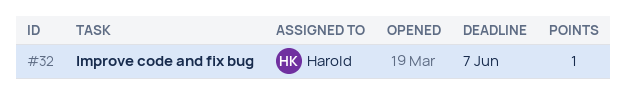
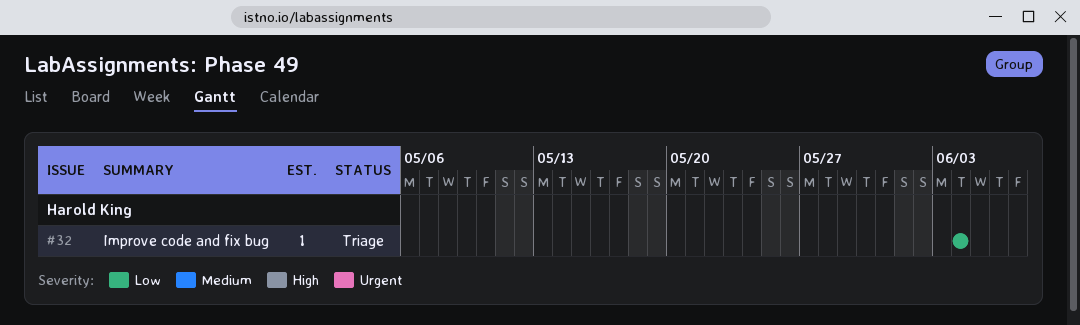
#32, due: Jun 7 -> Jun 4

